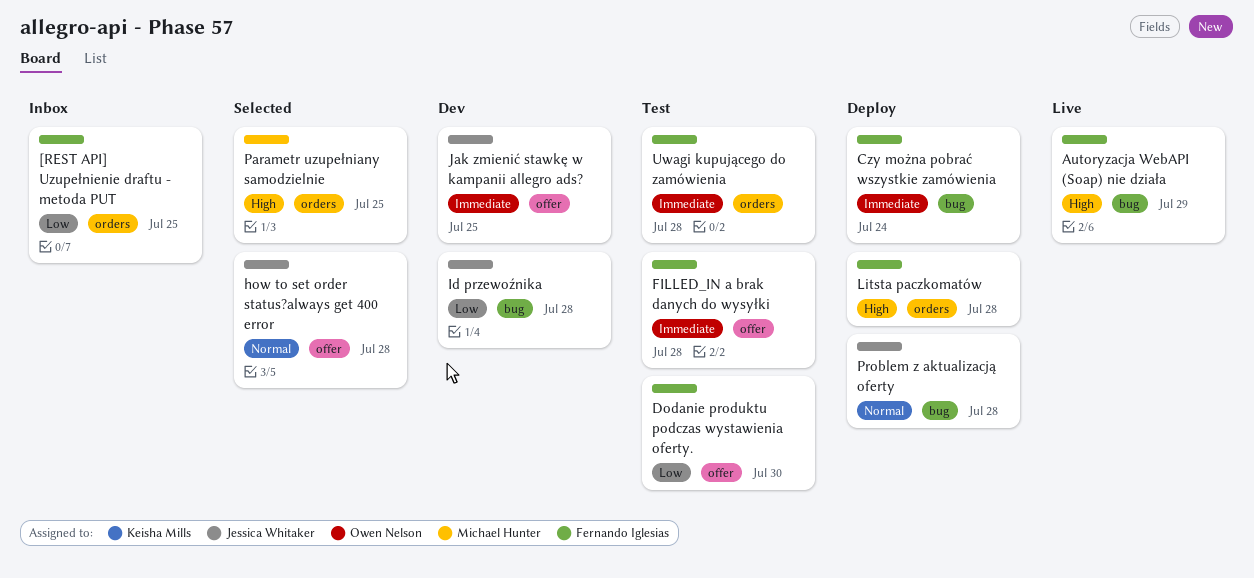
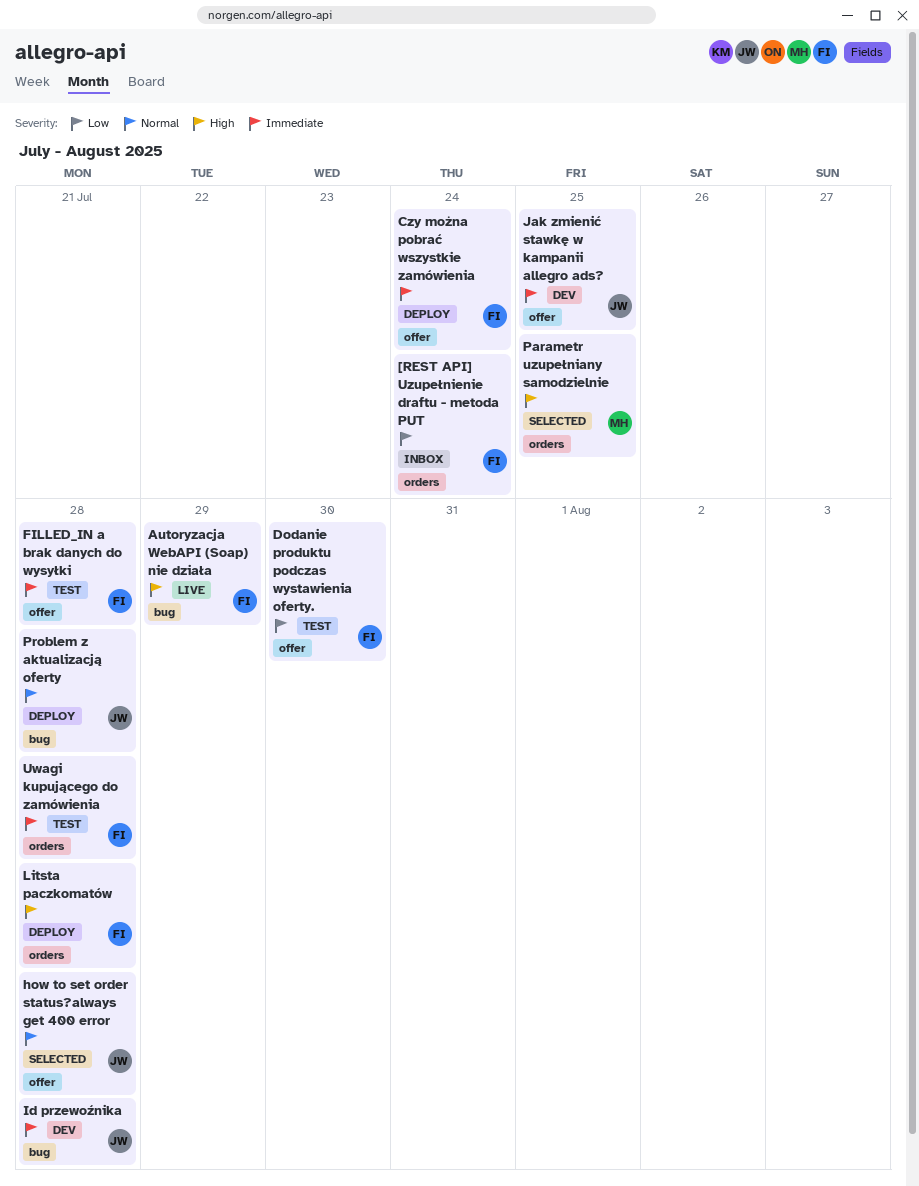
[REST API] Uzupełnienie draftu - metoda PUT, due: Jul 25 -> Jul 24
Czy można pobrać wszystkie zamówienia, label: bug -> offer
Id przewoźnika, priority: Low -> Immediate

